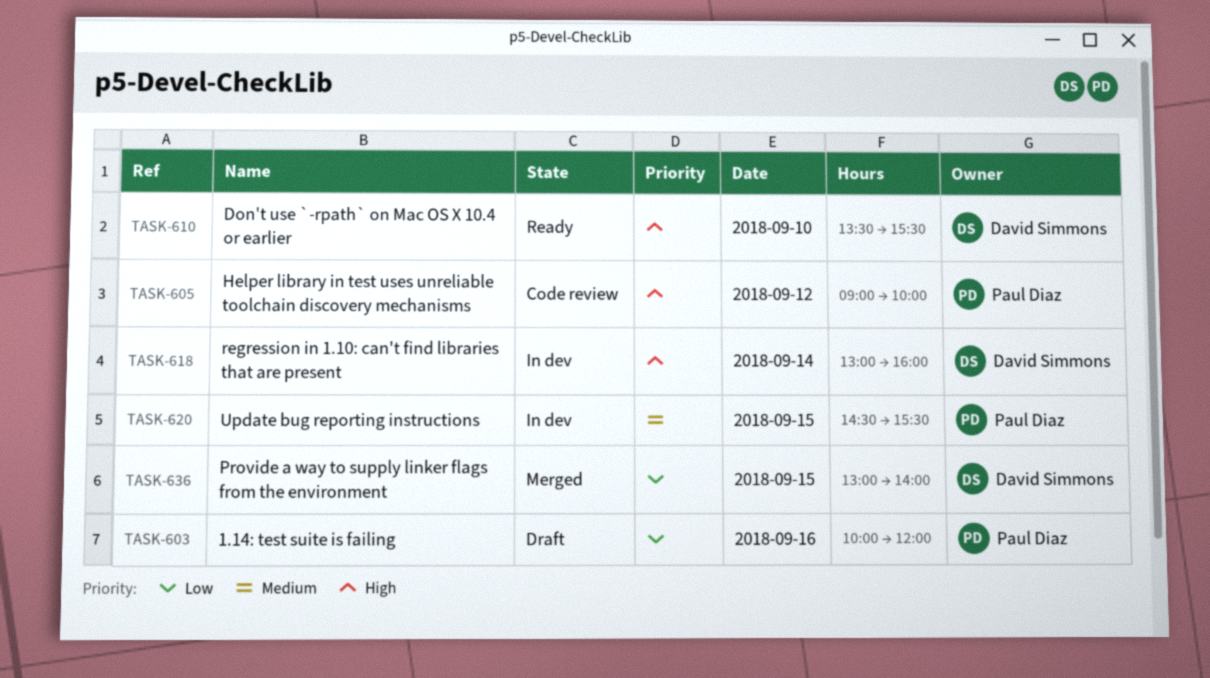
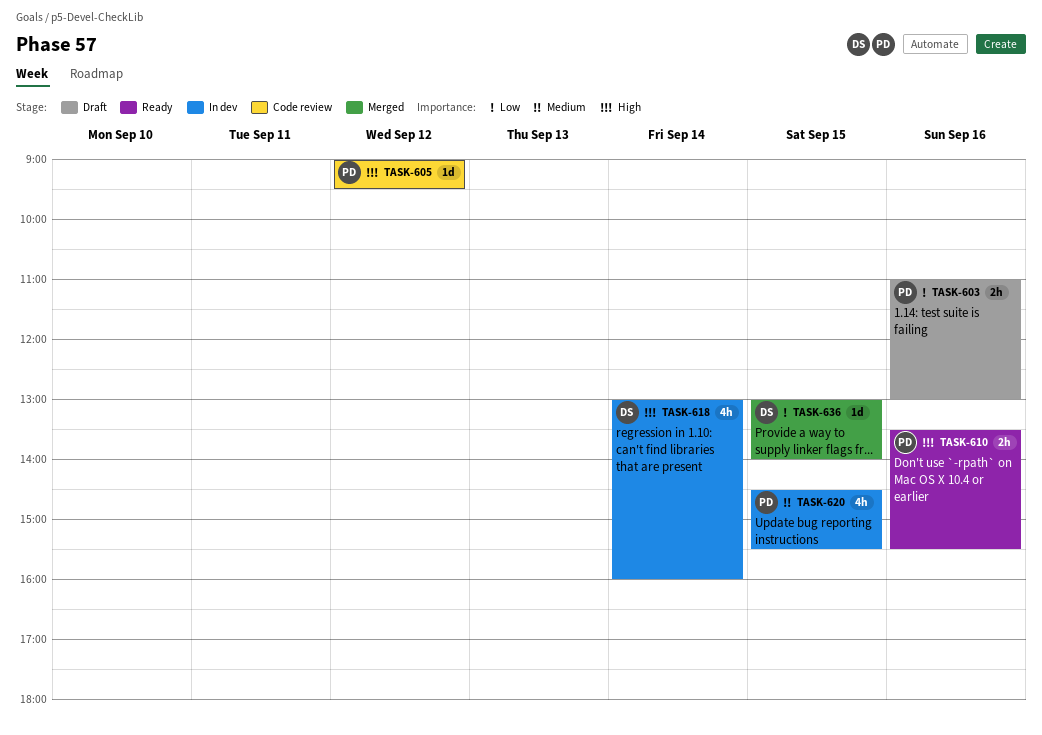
TASK-603, begins: 10:00 -> 11:00
TASK-603, ends: 12:00 -> 13:00
TASK-605, ends: 10:00 -> 09:30
TASK-610, owner: David Simmons -> Paul Diaz
TASK-610, day: Sep 10 -> Sep 16

